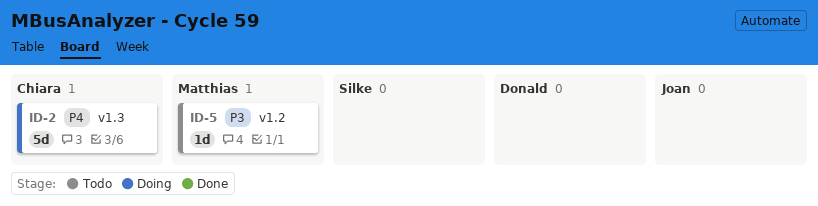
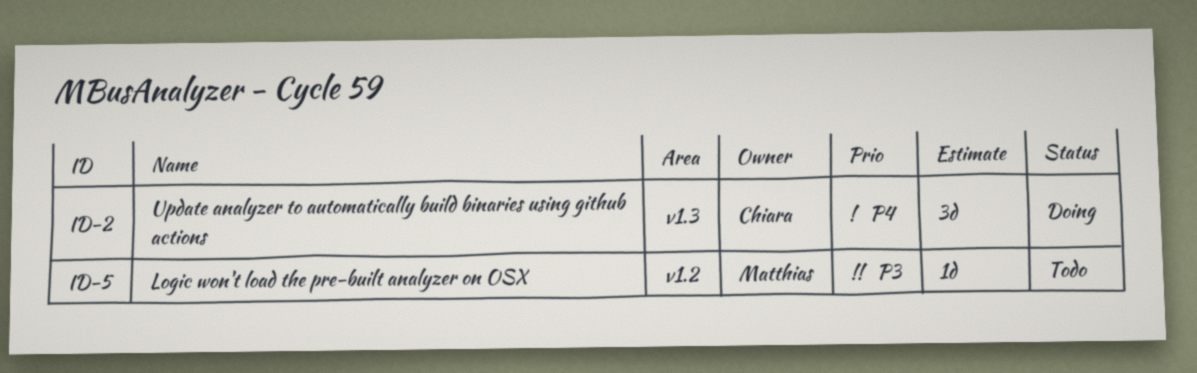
ID-2, estimate: 5d -> 3d

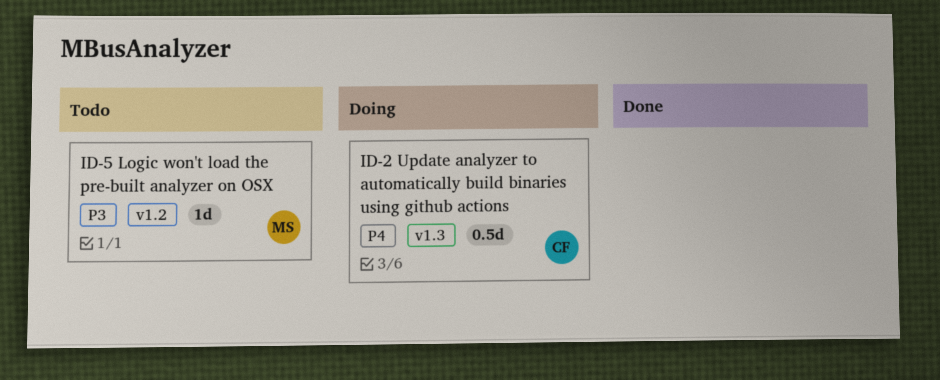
ID-2, estimate: 3d -> 0.5d

